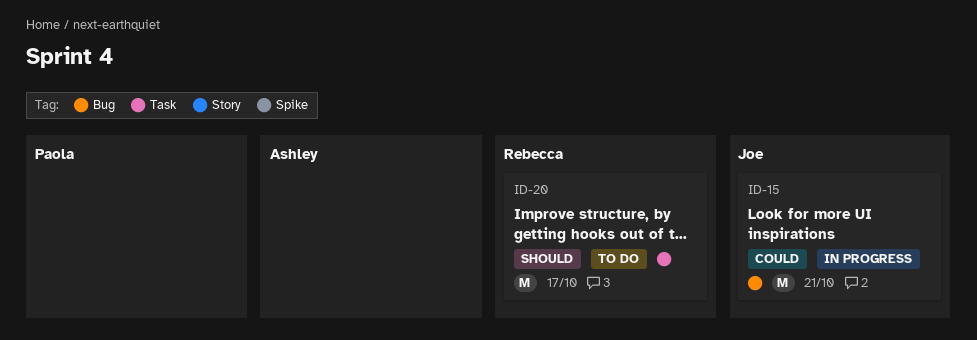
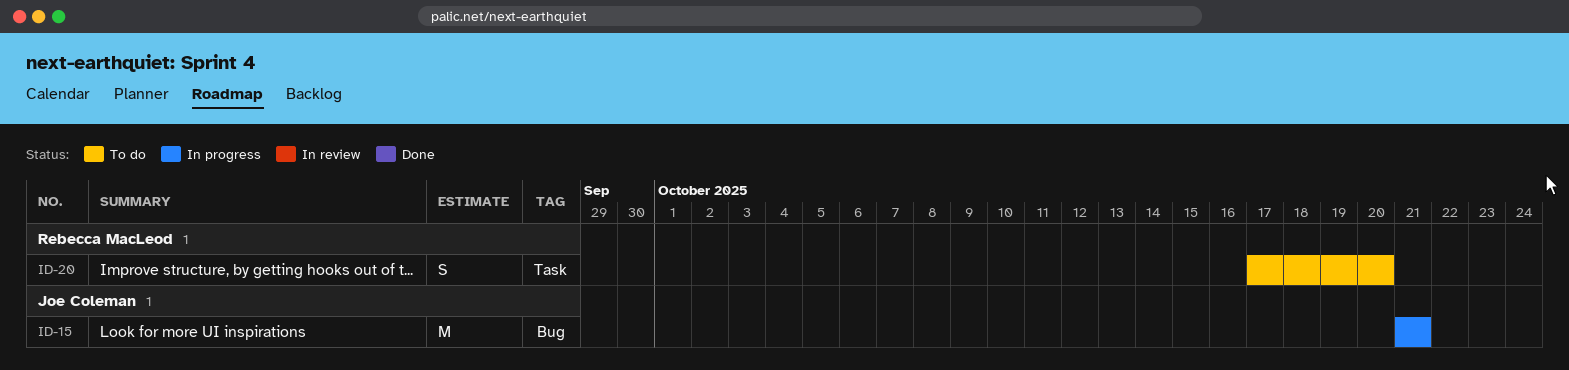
ID-20, estimate: M -> S
ID-20, due: Oct 17 -> Oct 20

